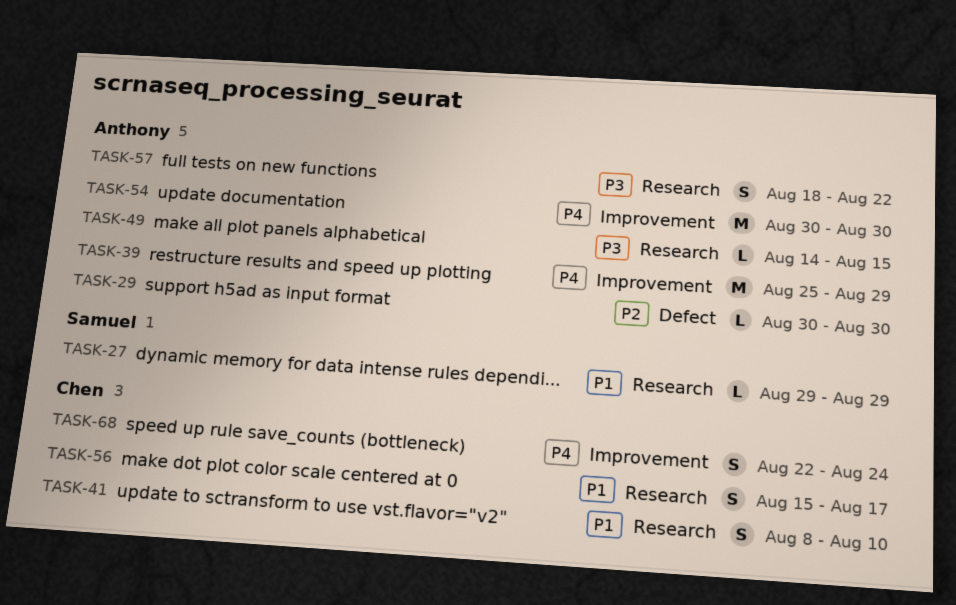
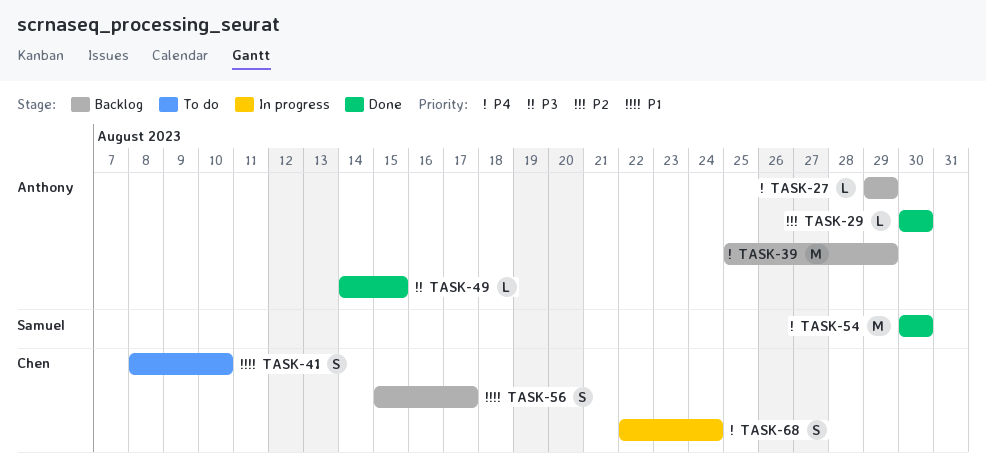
TASK-27, owner: Samuel -> Anthony
TASK-27, priority: P1 -> P4
TASK-54, owner: Anthony -> Samuel
TASK-57: present -> none

